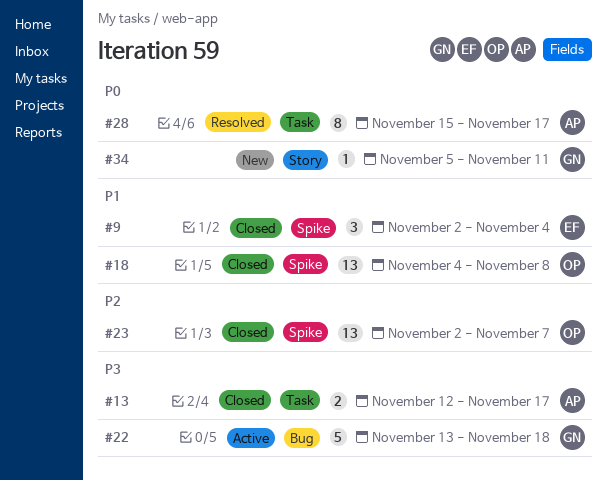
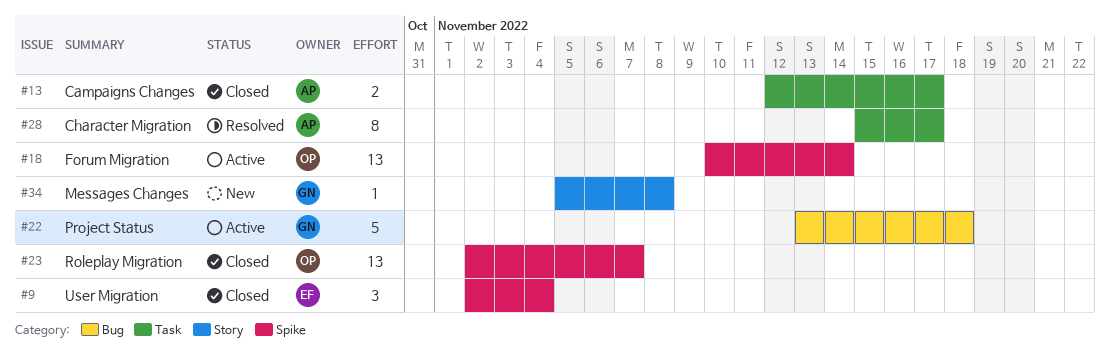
#18, status: Closed -> Active
#18, start: Nov 4 -> Nov 10
#18, due: Nov 8 -> Nov 14
#34, due: Nov 11 -> Nov 8

